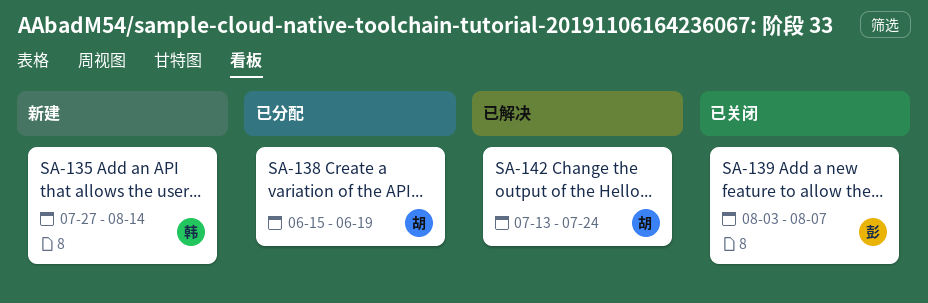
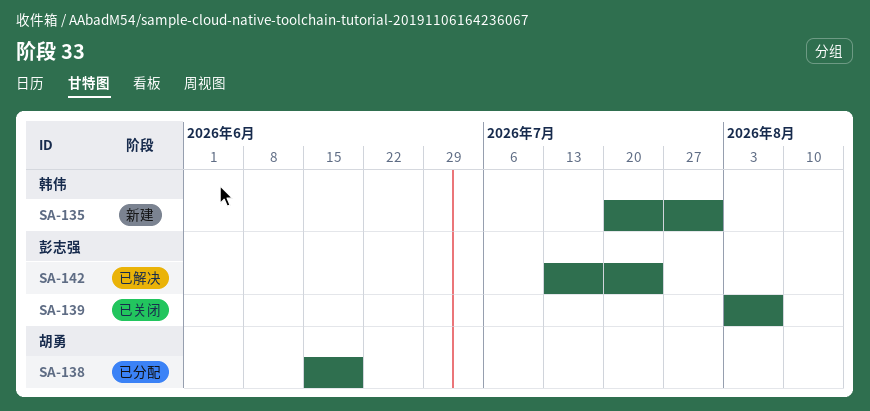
SA-135, start: Jul 27 -> Jul 20
SA-135, due: Aug 14 -> Jul 31
SA-142, owner: 胡勇 -> 彭志强

